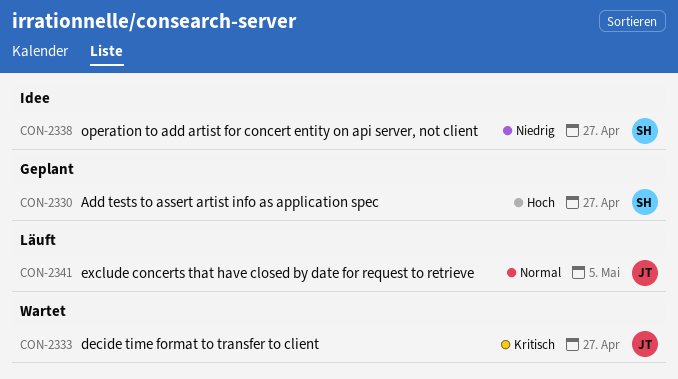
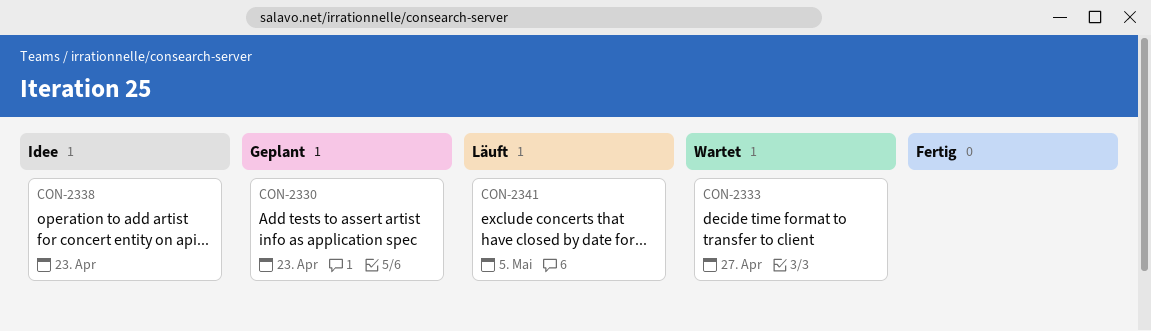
CON-2330, due: Apr 27 -> Apr 23
CON-2338, due: Apr 27 -> Apr 23

